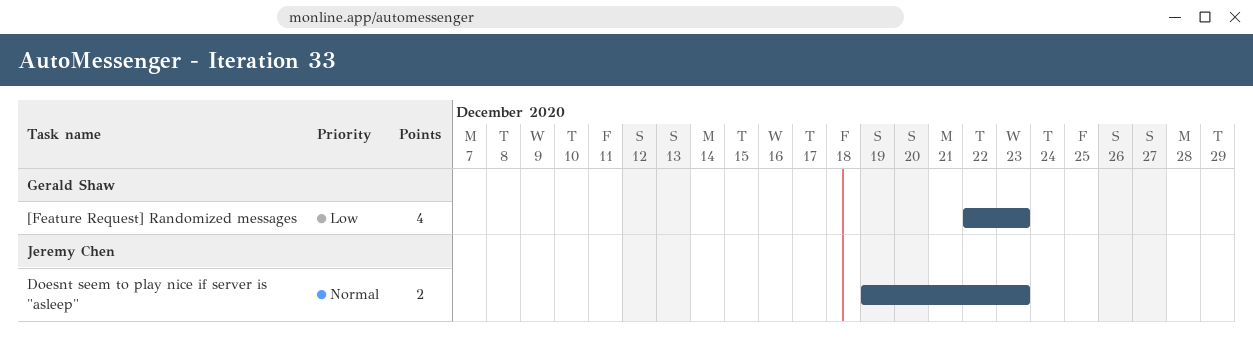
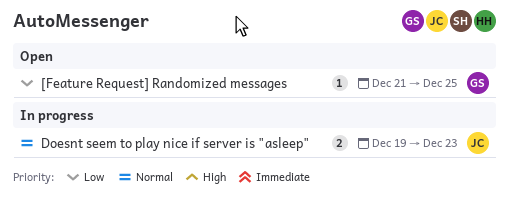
[Feature Request] Randomized messages, estimate: 4 -> 1
[Feature Request] Randomized messages, start: Dec 22 -> Dec 21
[Feature Request] Randomized messages, due: Dec 23 -> Dec 25

